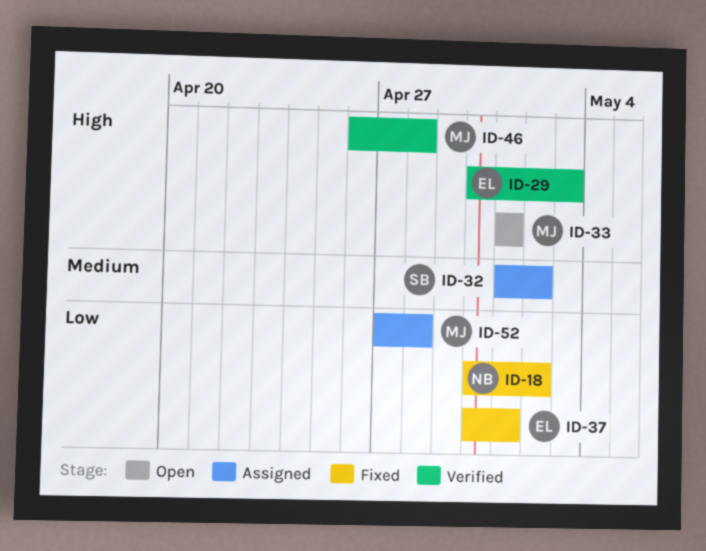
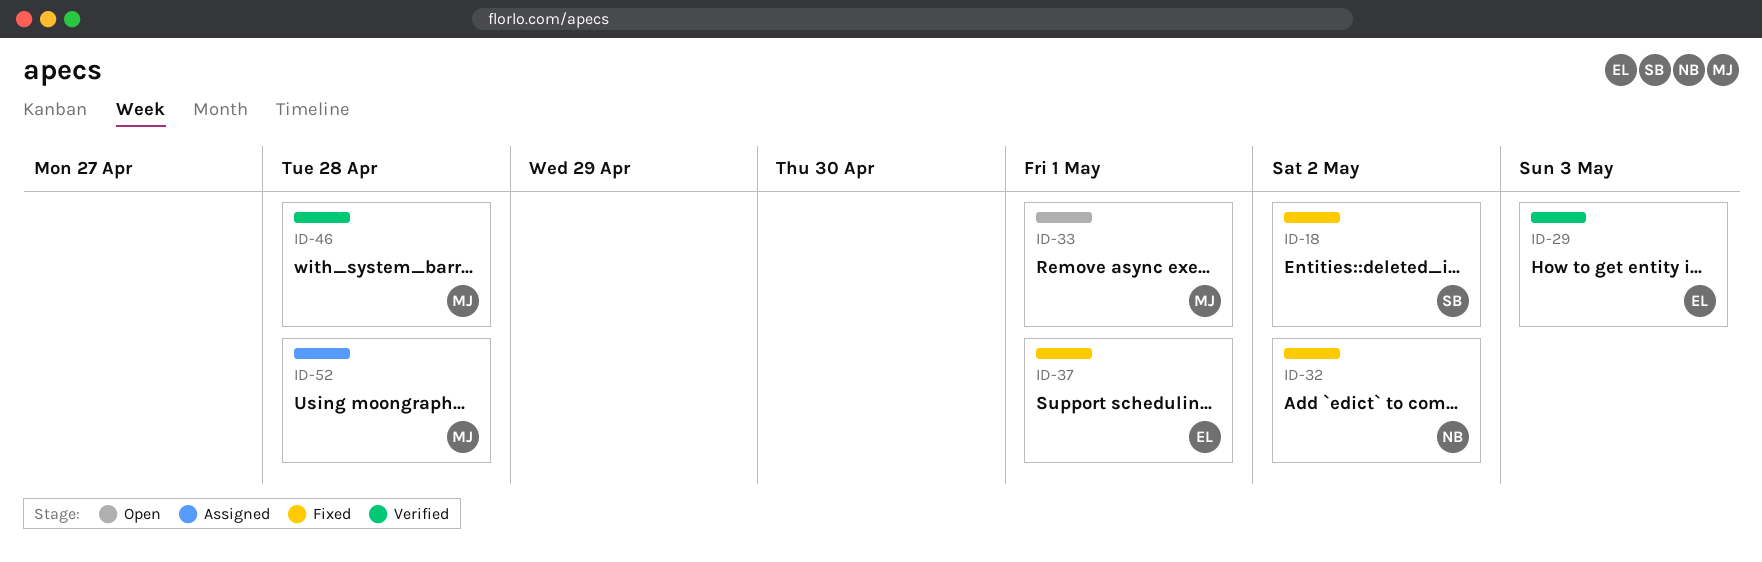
ID-18, owner: NB -> SB
ID-32, status: Assigned -> Fixed
ID-32, owner: SB -> NB

